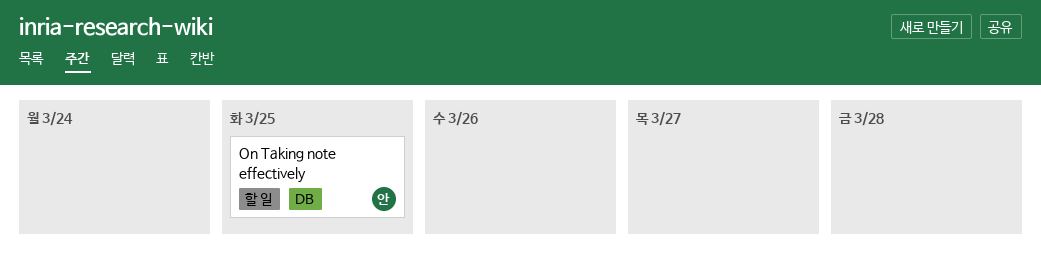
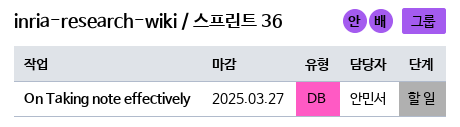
On Taking note effectively, due: Mar 25 -> Mar 27

